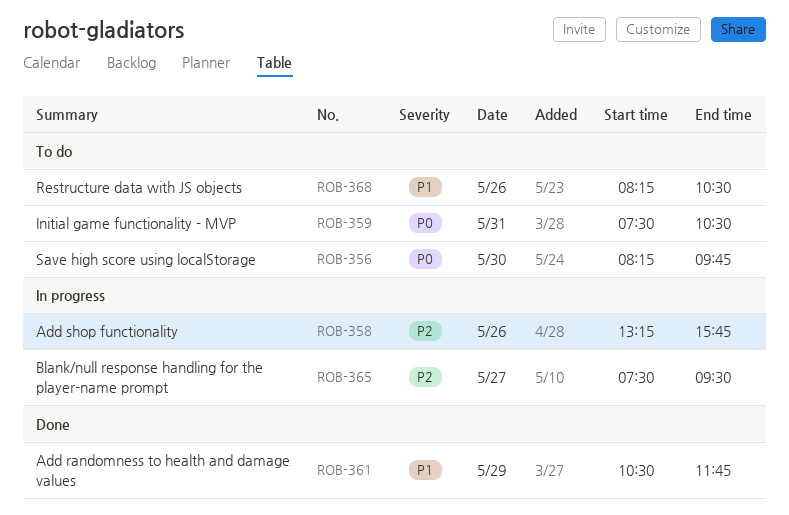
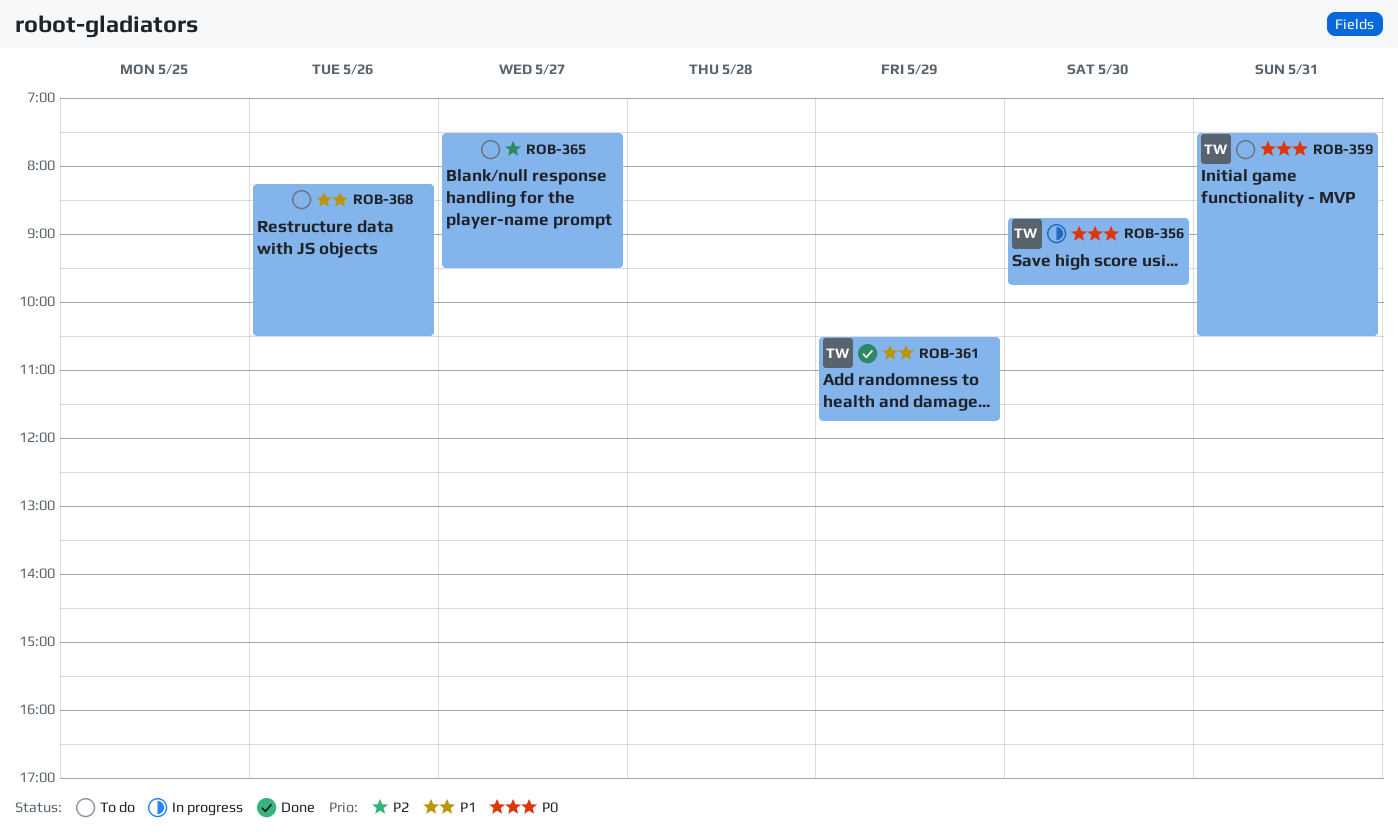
ROB-356, status: To do -> In progress
ROB-356, begins: 08:15 -> 08:45
ROB-358: present -> none
ROB-365, status: In progress -> To do

